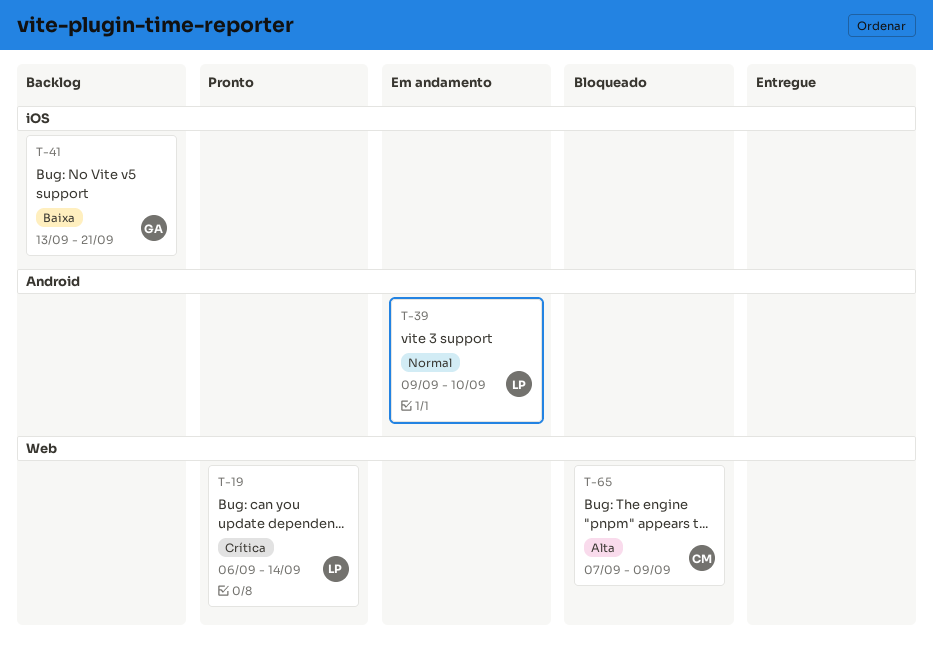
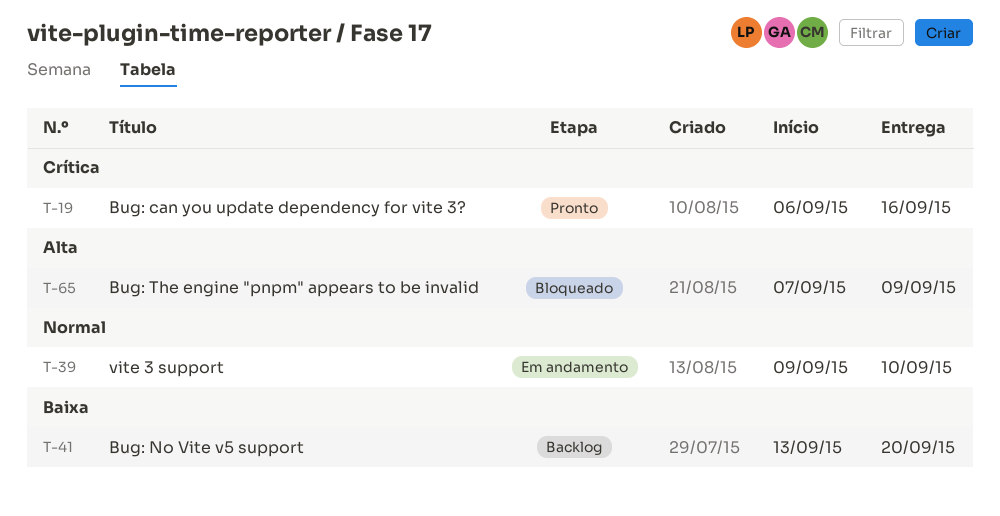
T-19, due: Sep 14 -> Sep 16
T-41, due: Sep 21 -> Sep 20

